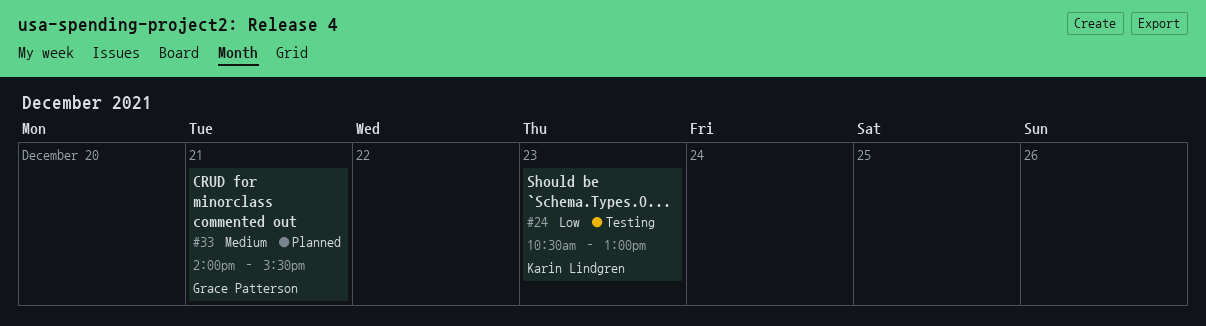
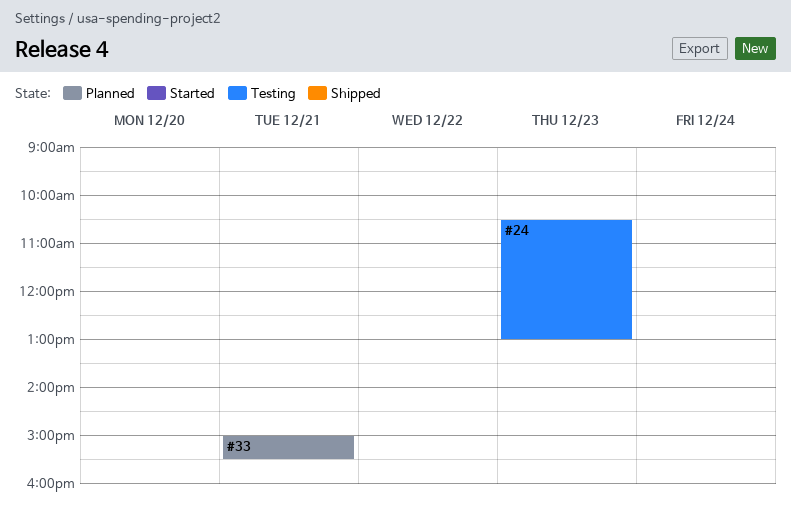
#33, begins: 14:00 -> 15:00

